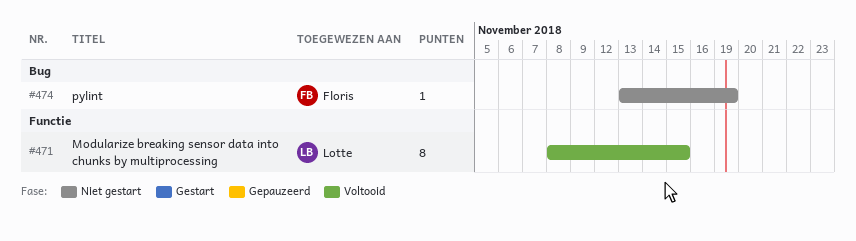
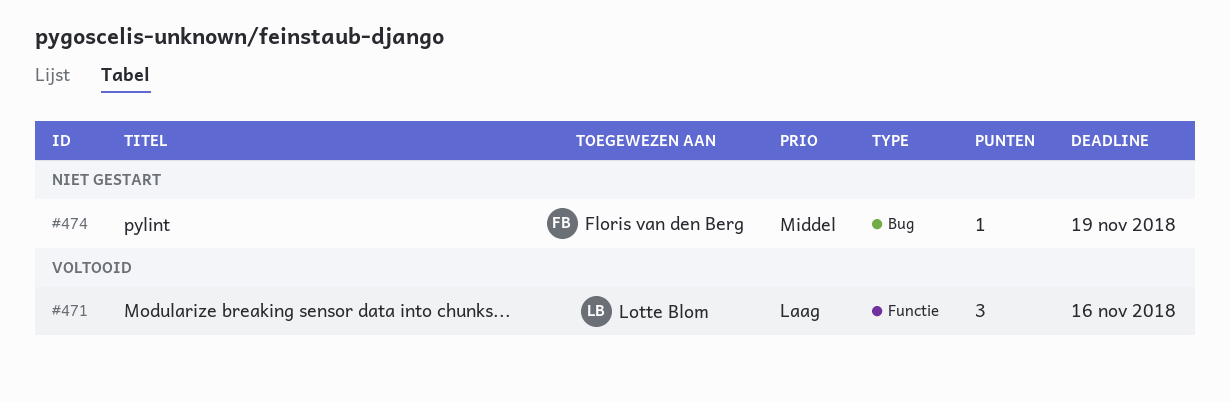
#471, estimate: 8 -> 3
#471, due: Nov 15 -> Nov 16

